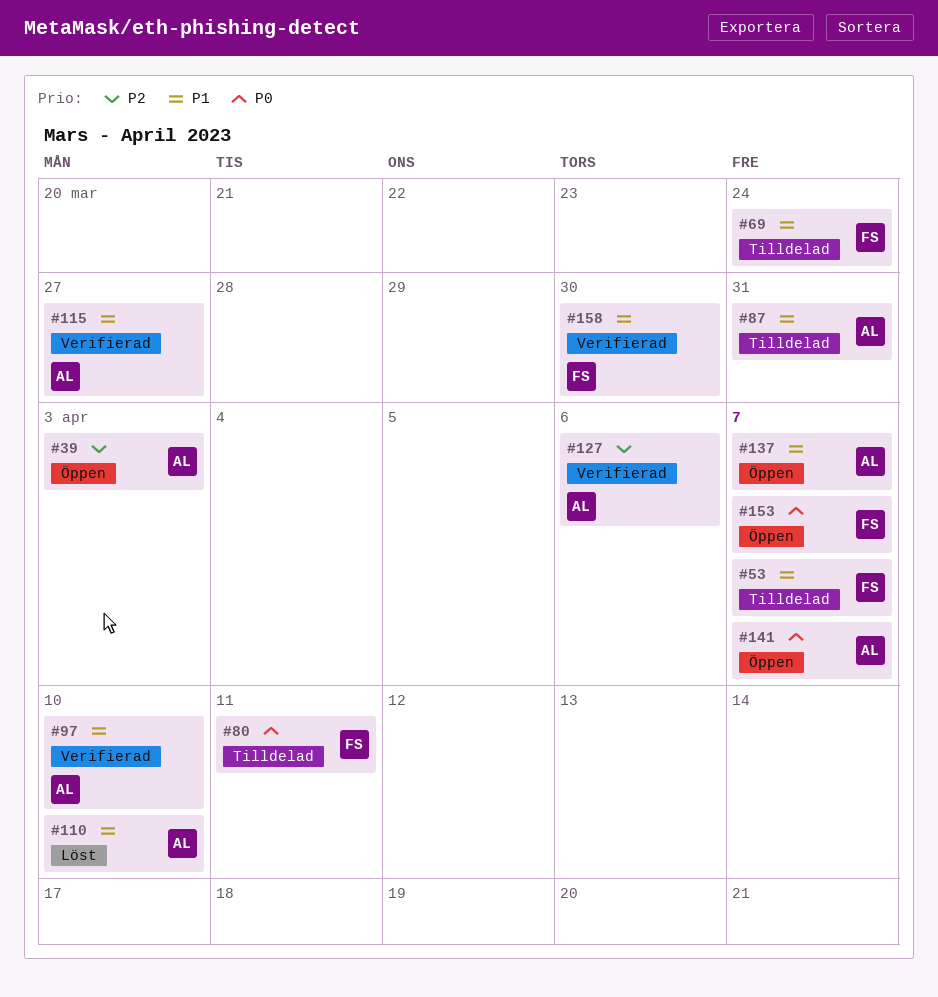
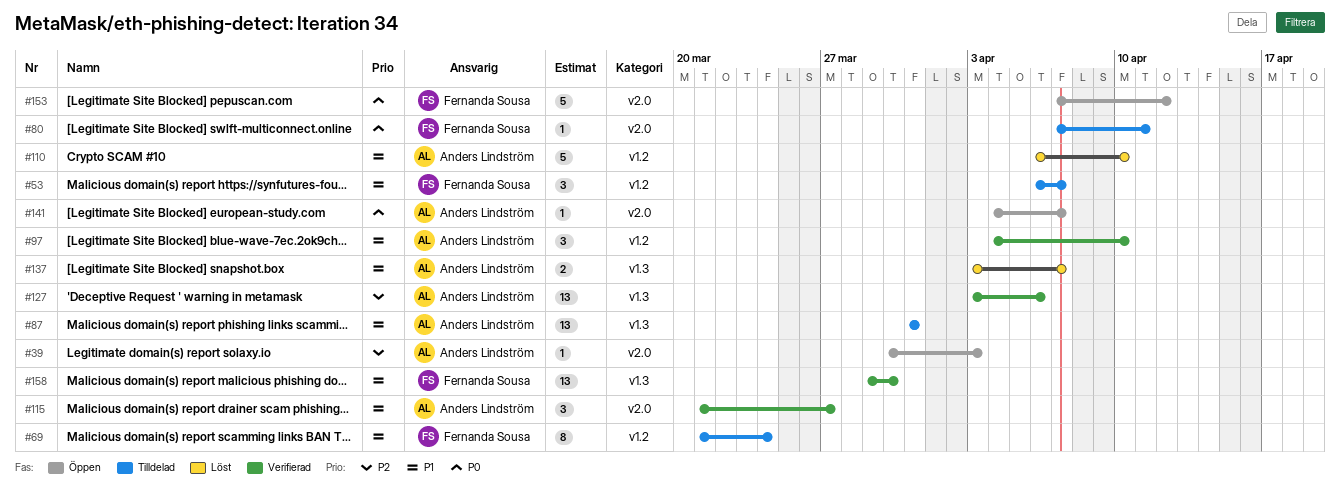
#137, status: Öppen -> Löst
#153, due: Apr 7 -> Apr 12

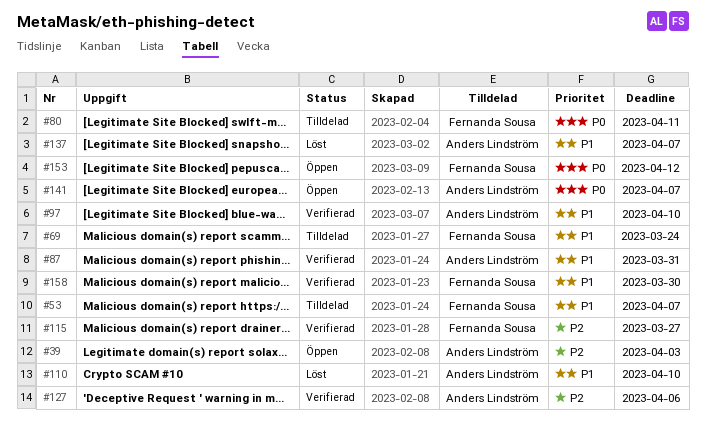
#87, status: Tilldelad -> Verifierad
#115, owner: Anders Lindström -> Fernanda Sousa
#115, priority: P1 -> P2

